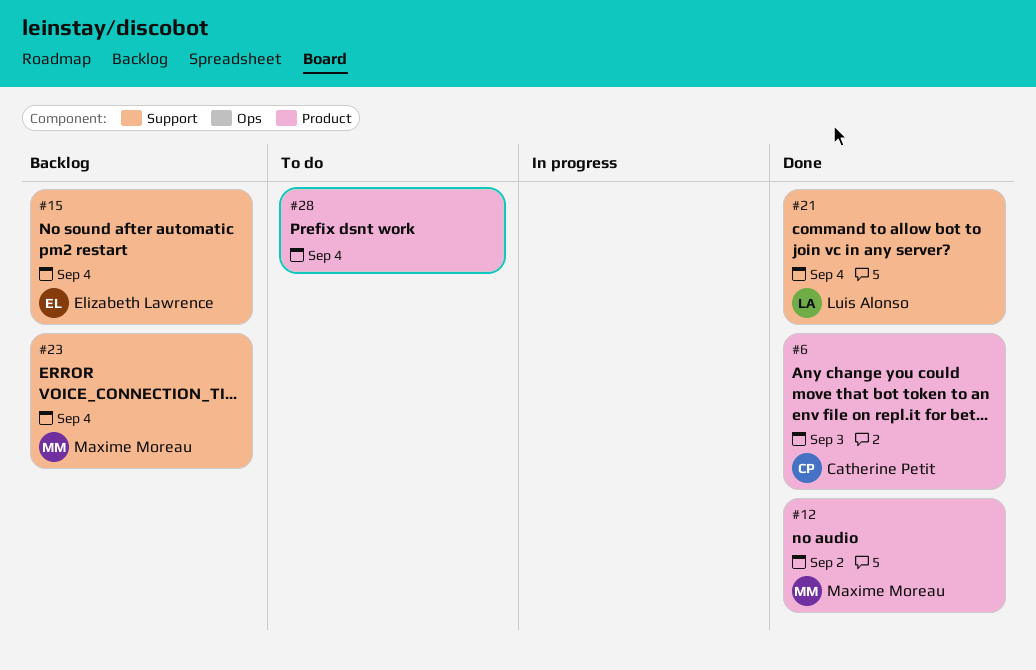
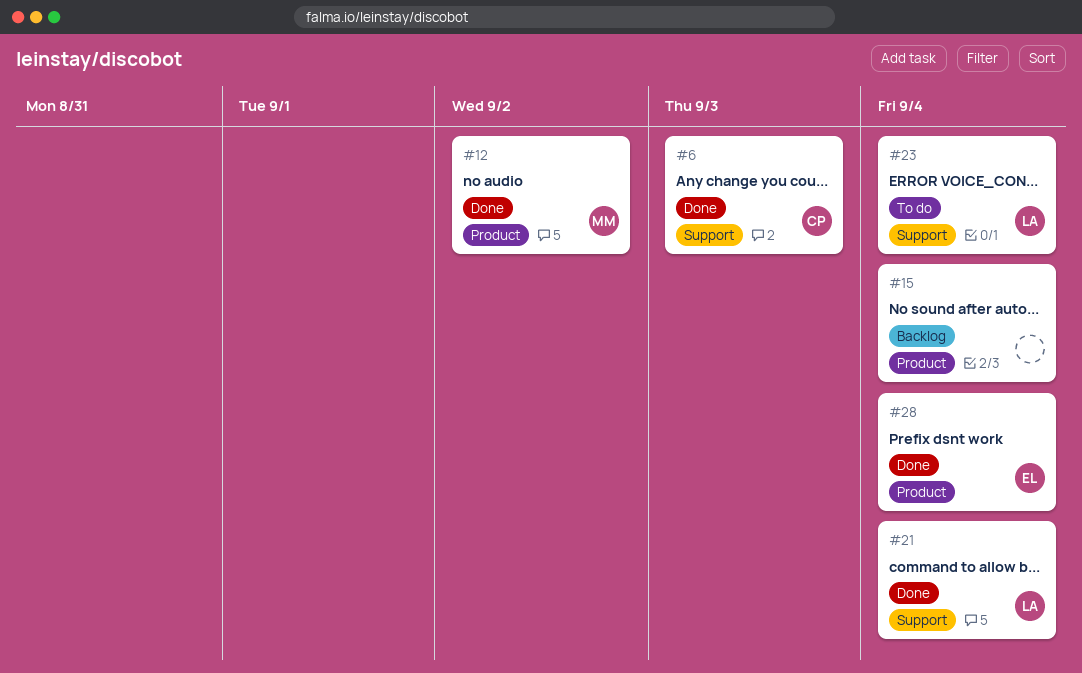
#6, label: Product -> Support
#15, owner: Elizabeth Lawrence -> none
#15, label: Support -> Product
#23, status: Backlog -> To do
#23, owner: Maxime Moreau -> Luis Alonso
#28, status: To do -> Done
#28, owner: none -> Elizabeth Lawrence

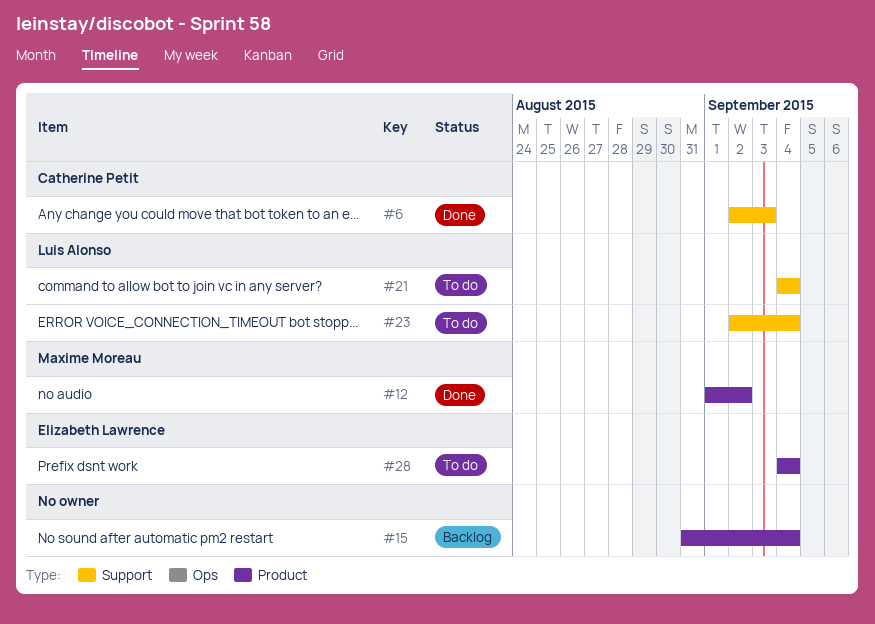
#21, status: Done -> To do
#28, status: Done -> To do

